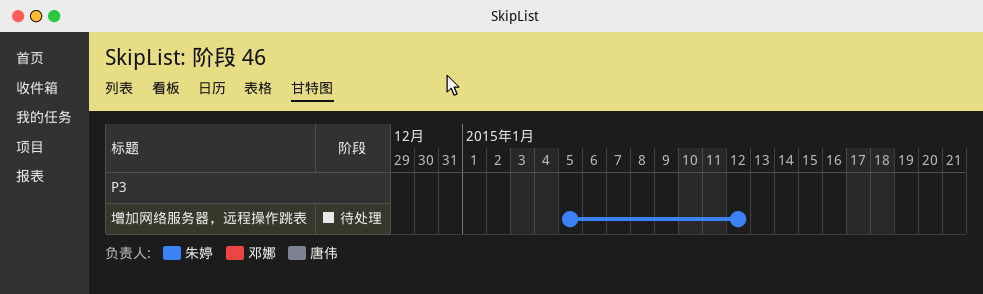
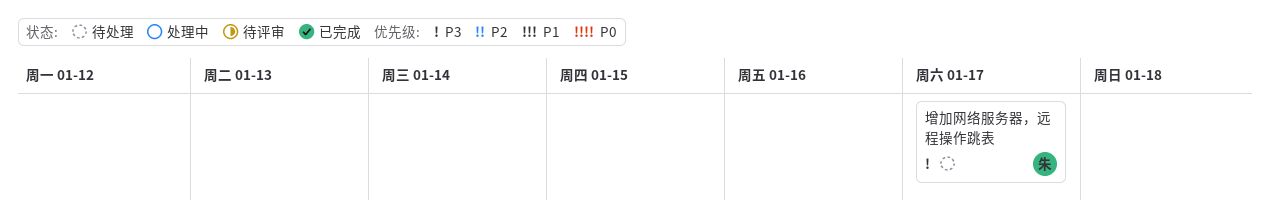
增加网络服务器，远程操作跳表, due: Jan 12 -> Jan 17

